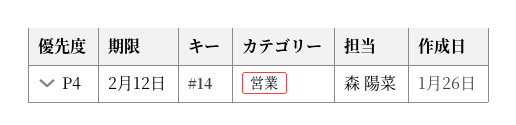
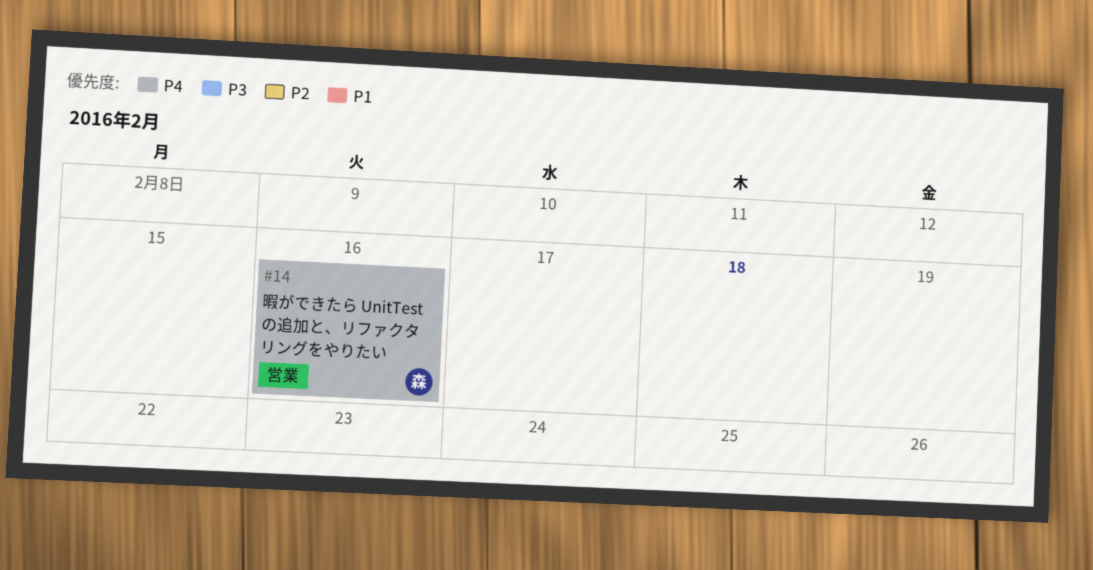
#14, due: Feb 12 -> Feb 16

